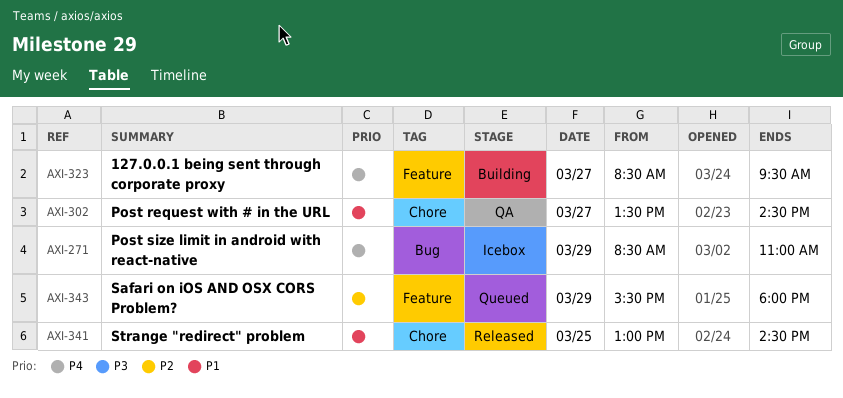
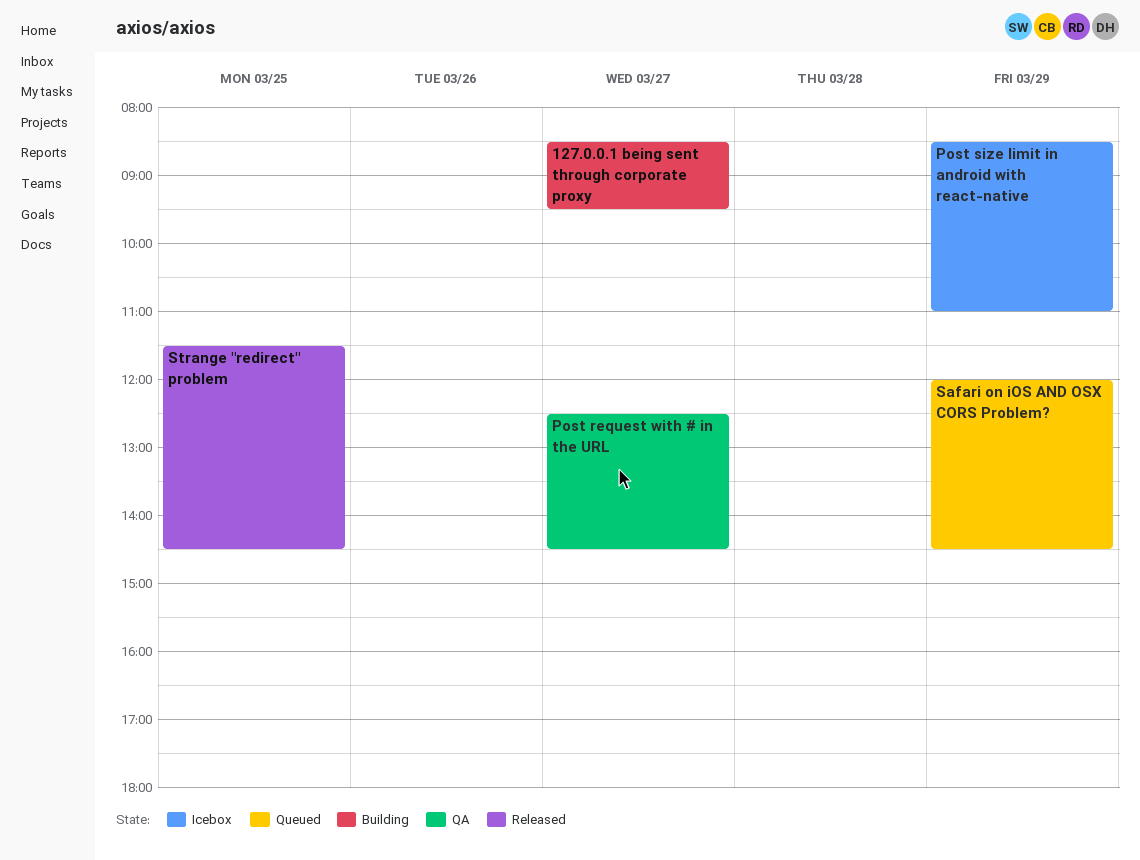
Post request with # in the URL, begins: 13:30 -> 12:30
Safari on iOS AND OSX CORS Problem?, begins: 15:30 -> 12:00
Safari on iOS AND OSX CORS Problem?, ends: 18:00 -> 14:30
Strange "redirect" problem, begins: 13:00 -> 11:30

